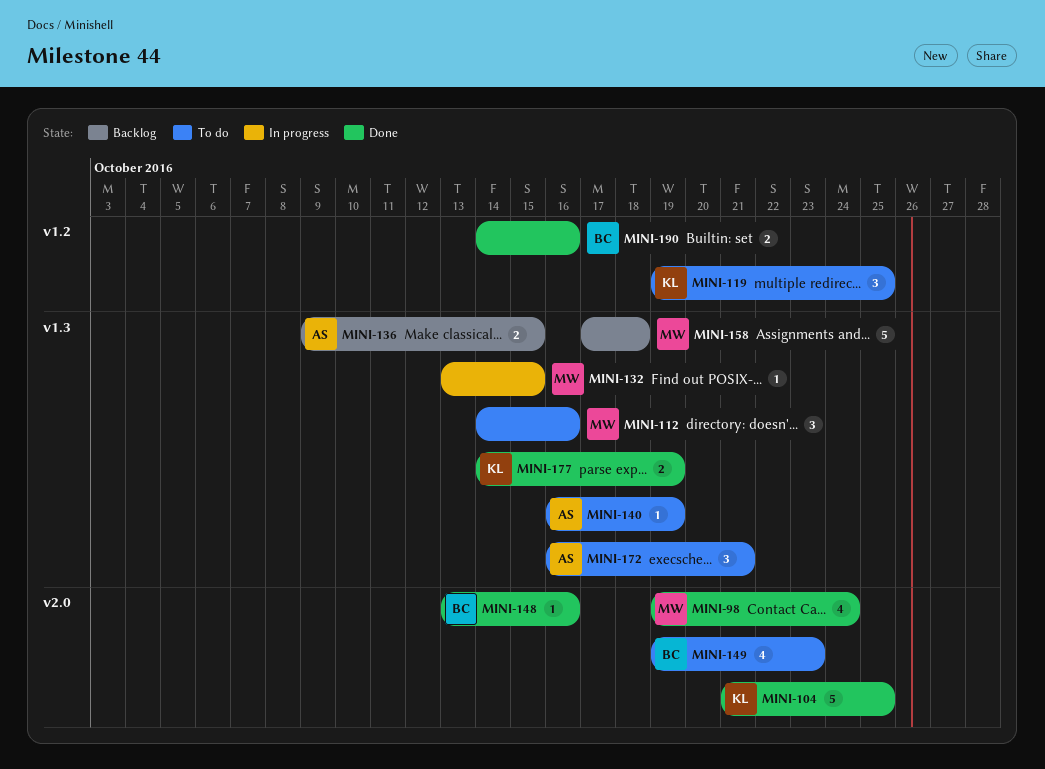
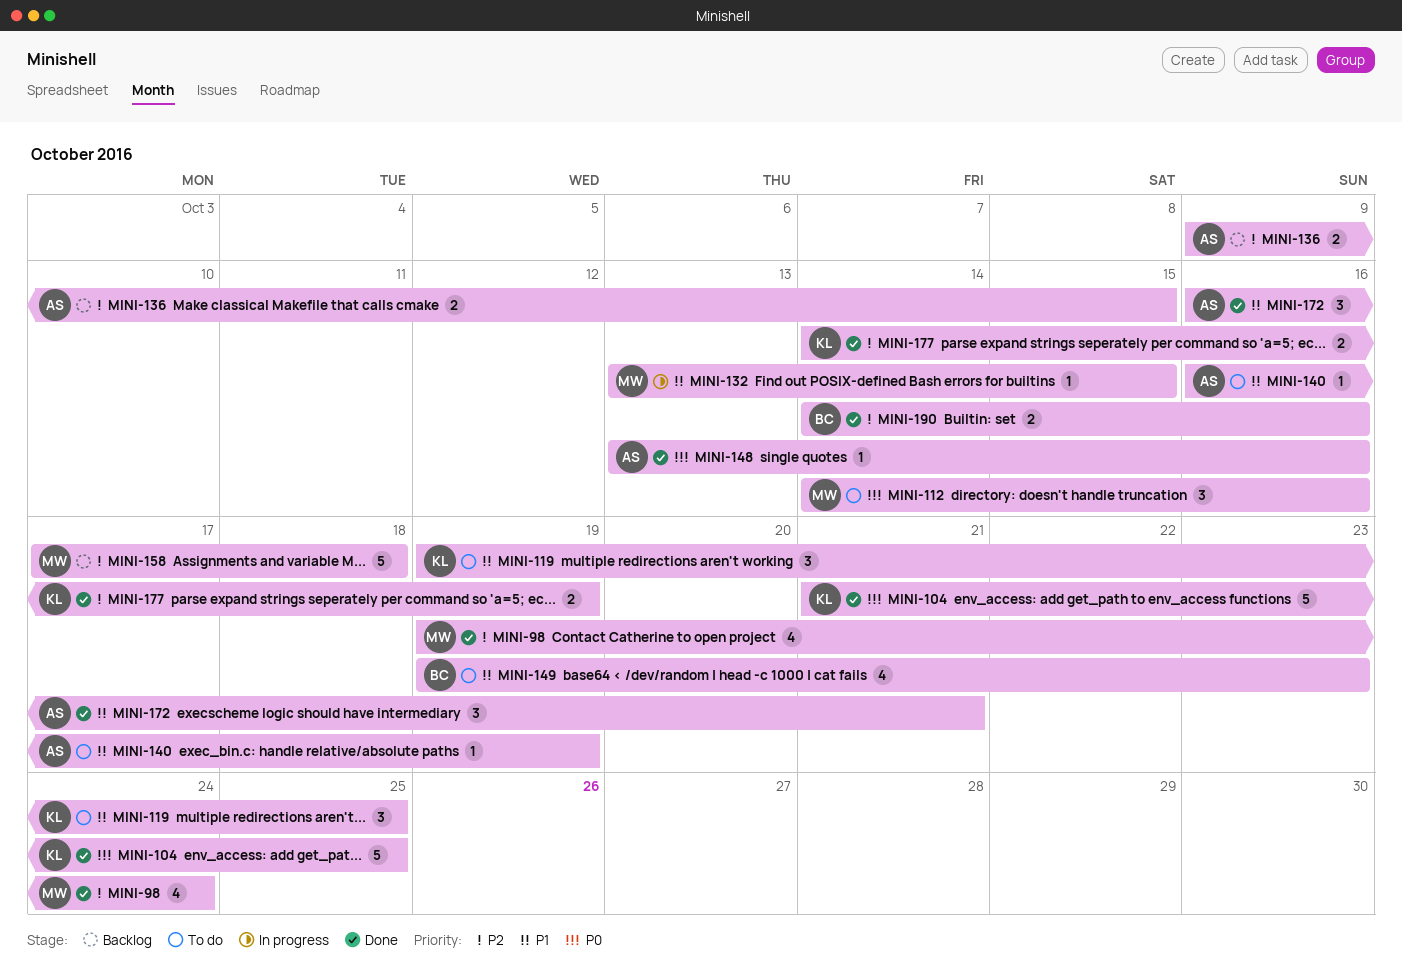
MINI-148, owner: BC -> AS
MINI-172, status: To do -> Done

